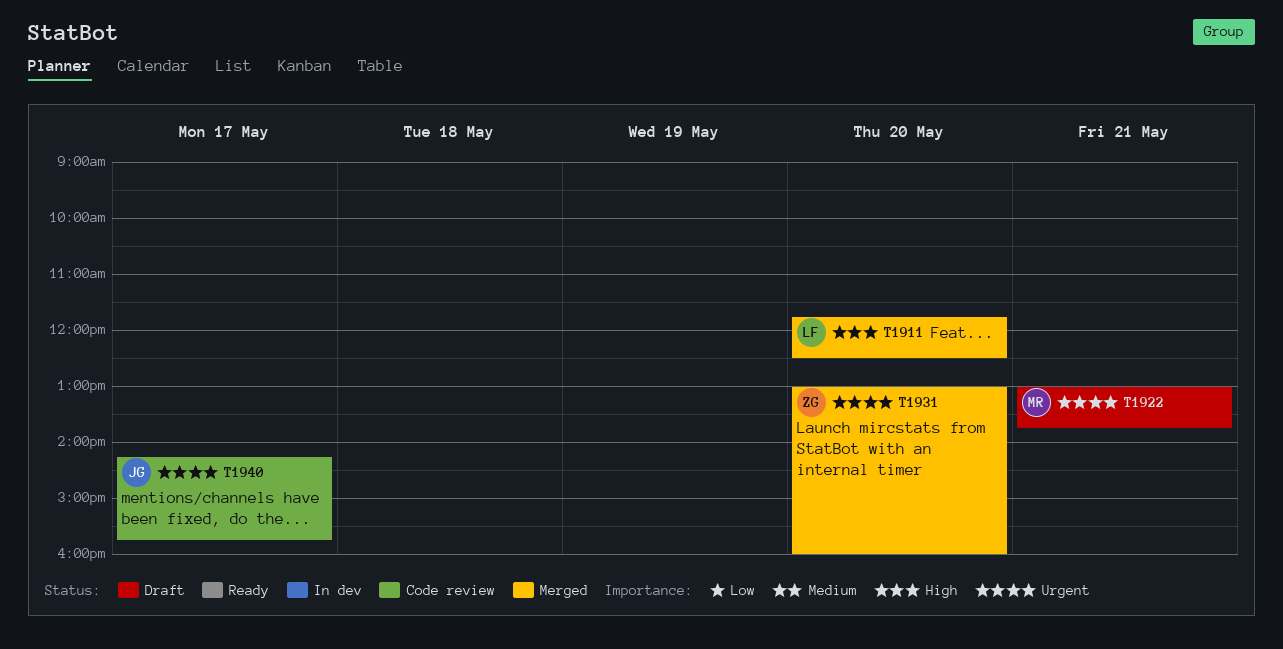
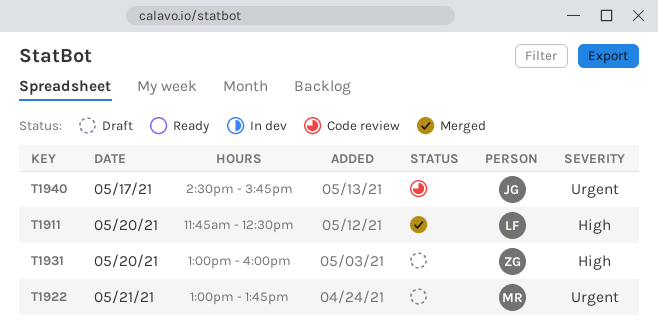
T1931, status: Merged -> Draft
T1931, priority: Urgent -> High
T1940, begins: 14:15 -> 14:30

